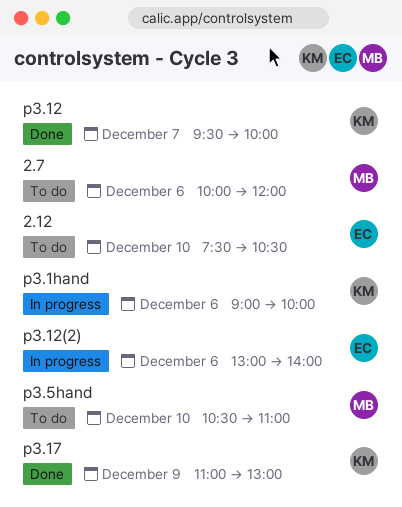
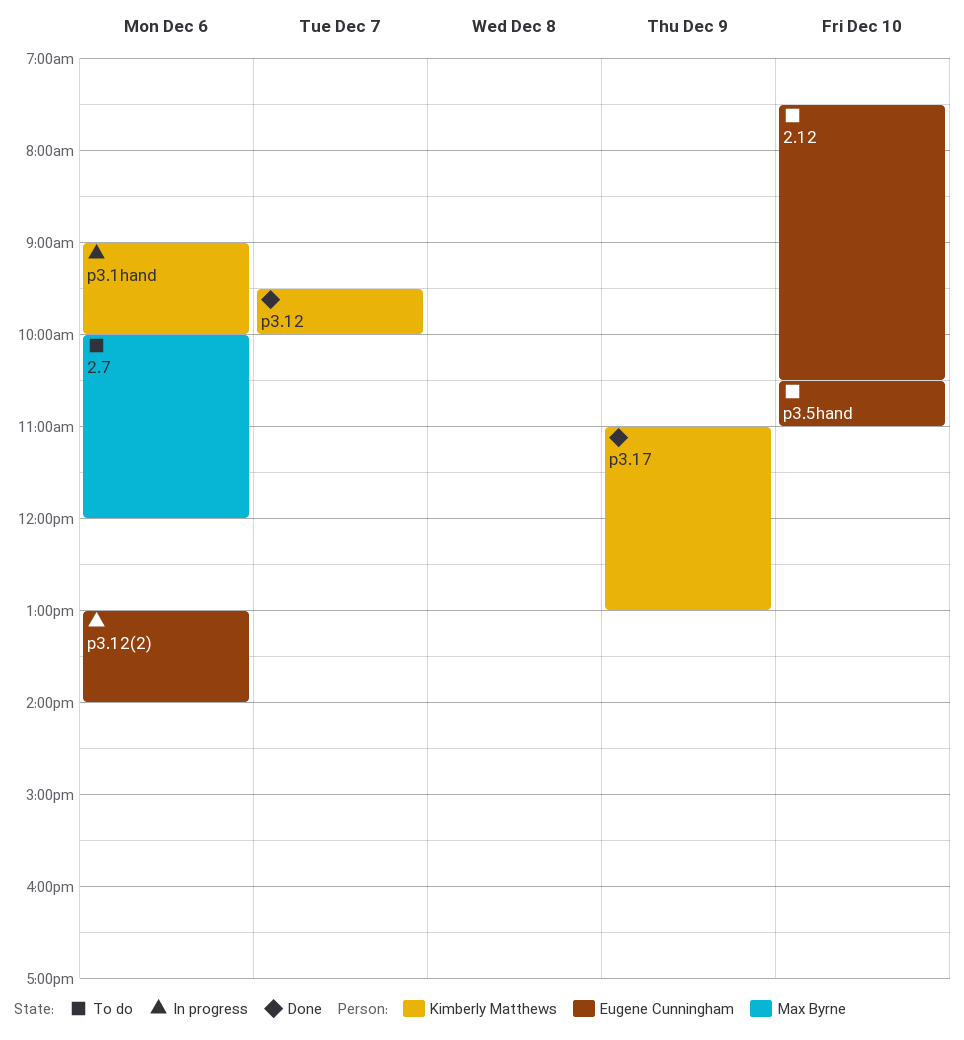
p3.5hand, owner: Max Byrne -> Eugene Cunningham

